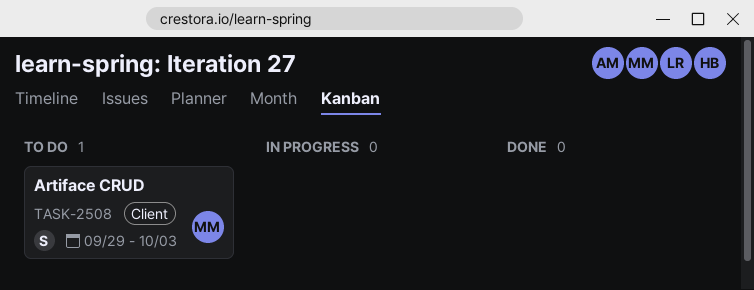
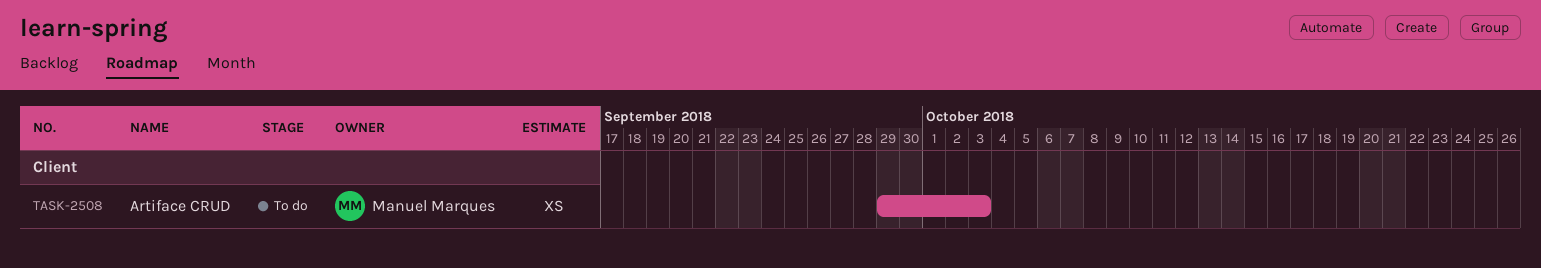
TASK-2508, estimate: S -> XS

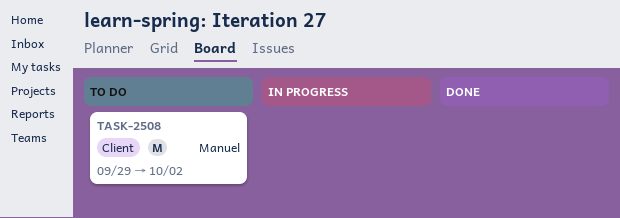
TASK-2508, estimate: XS -> M
TASK-2508, due: Oct 3 -> Oct 2

